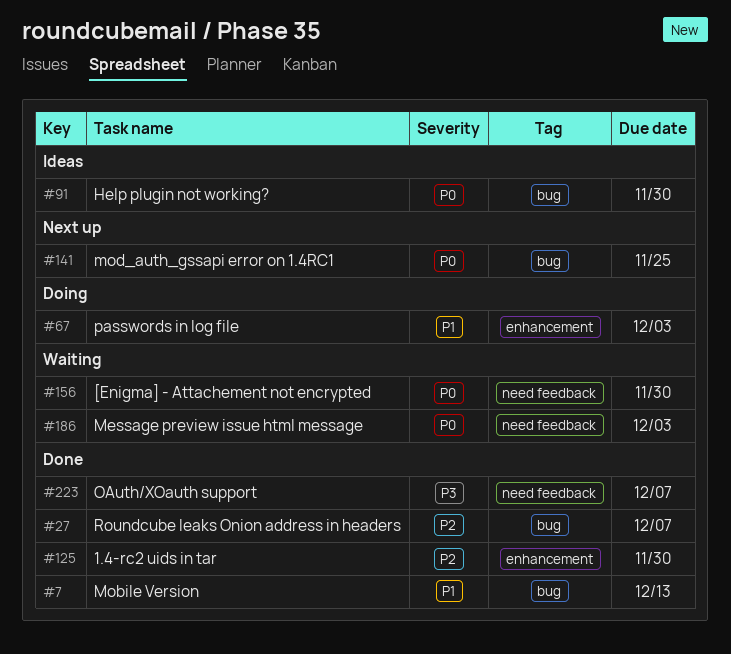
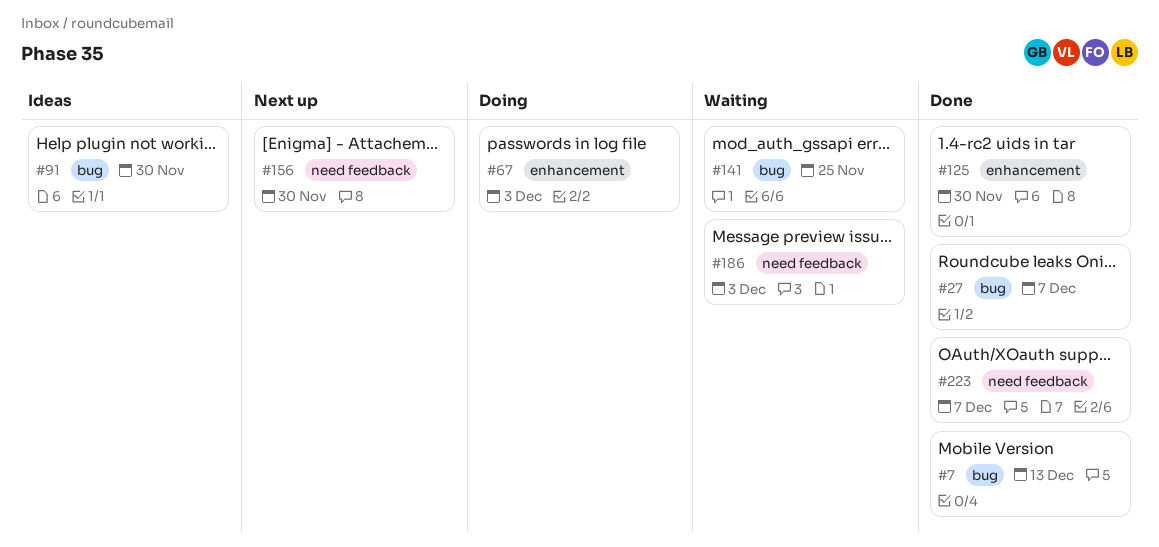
#141, status: Next up -> Waiting
#156, status: Waiting -> Next up

